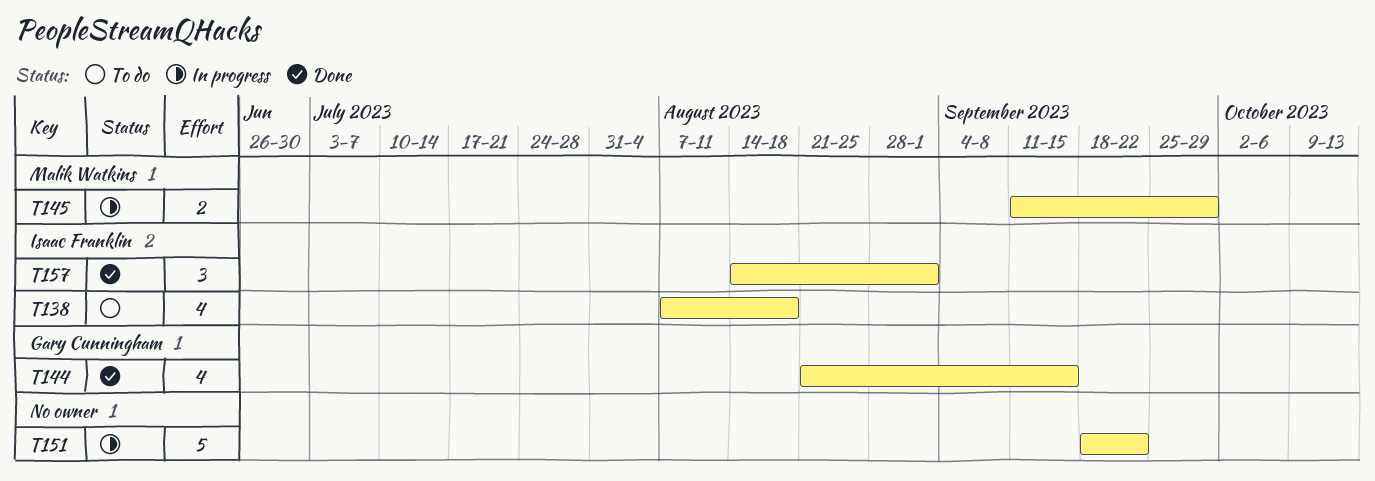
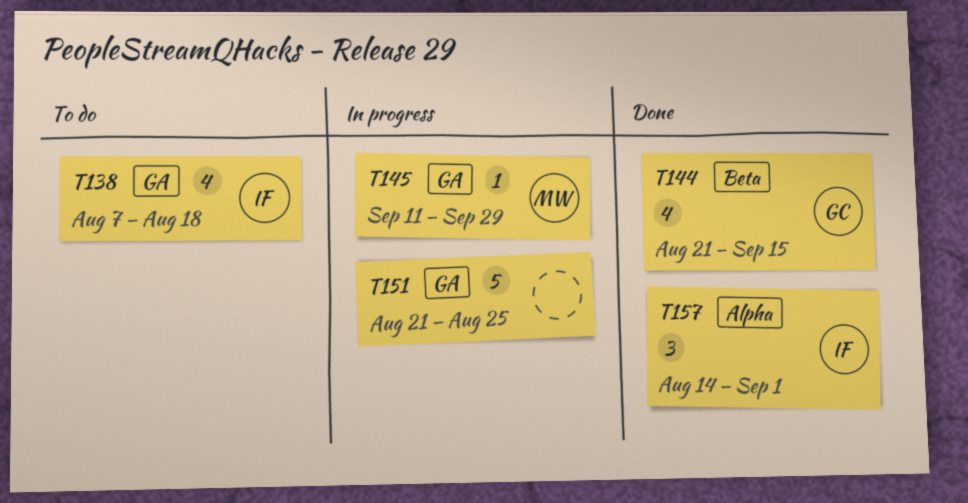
T145, estimate: 2 -> 1
T151, start: Sep 18 -> Aug 21
T151, due: Sep 22 -> Aug 25

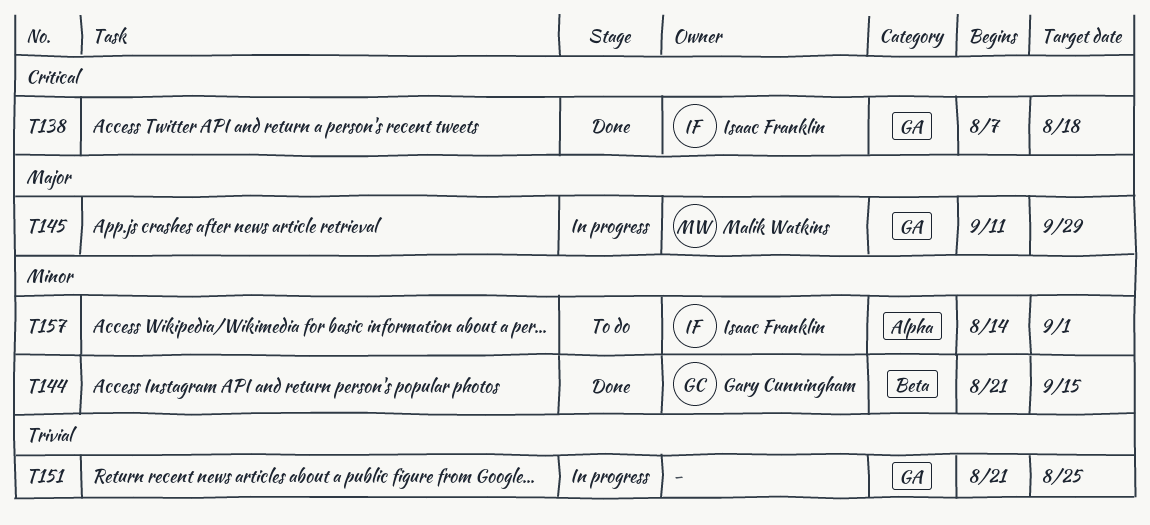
T138, status: To do -> Done
T157, status: Done -> To do

